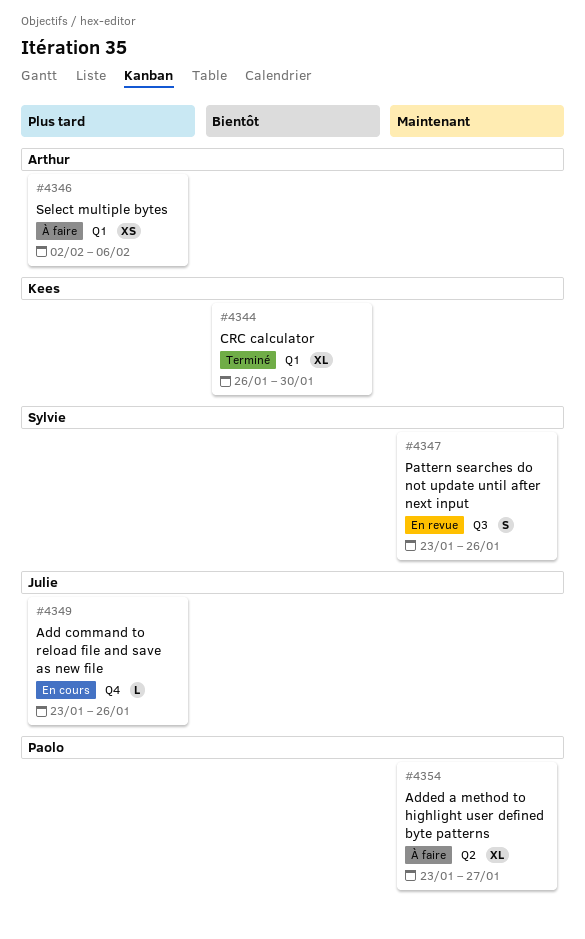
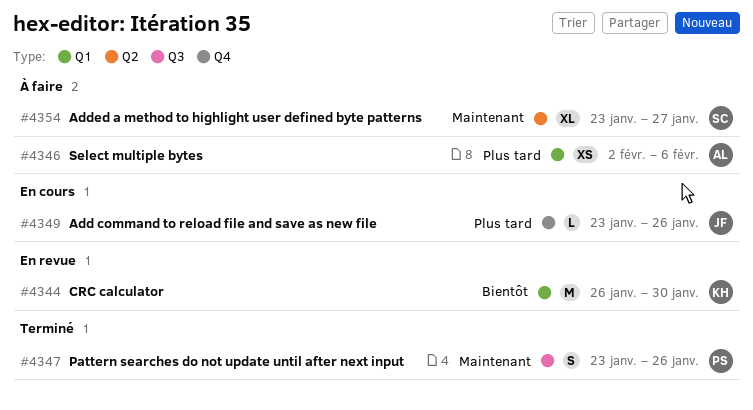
#4344, status: Terminé -> En revue
#4344, estimate: XL -> M
#4347, status: En revue -> Terminé
#4347, owner: Sylvie -> Paolo
#4354, owner: Paolo -> Sylvie

